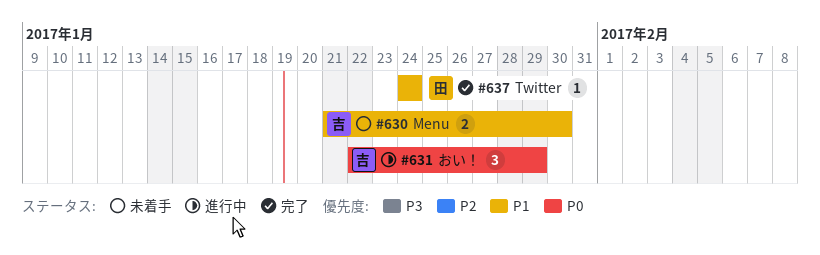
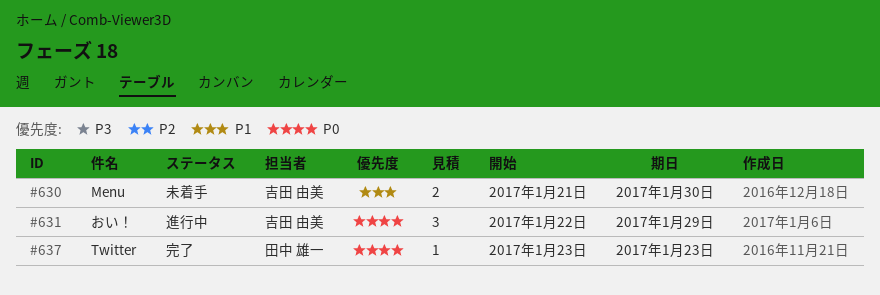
#637, priority: P1 -> P0
#637, start: Jan 24 -> Jan 23
#637, due: Jan 24 -> Jan 23

